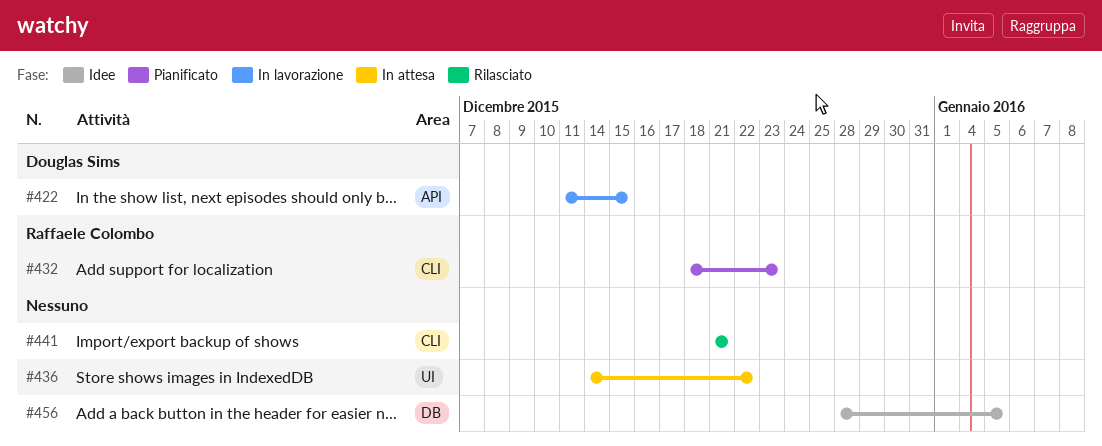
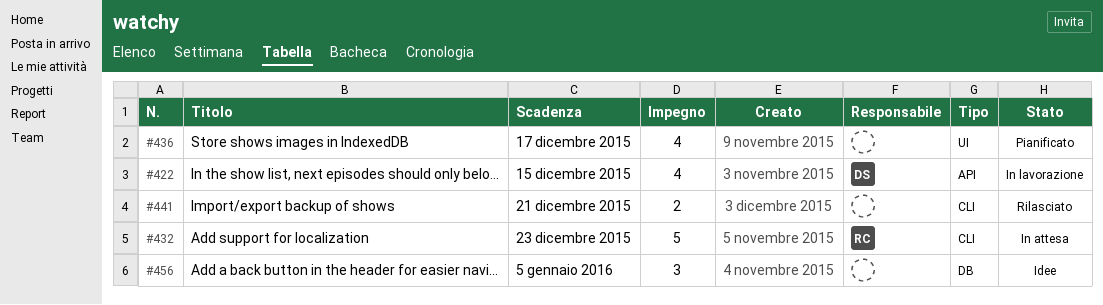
#432, status: Pianificato -> In attesa
#436, status: In attesa -> Pianificato
#436, due: Dec 22 -> Dec 17

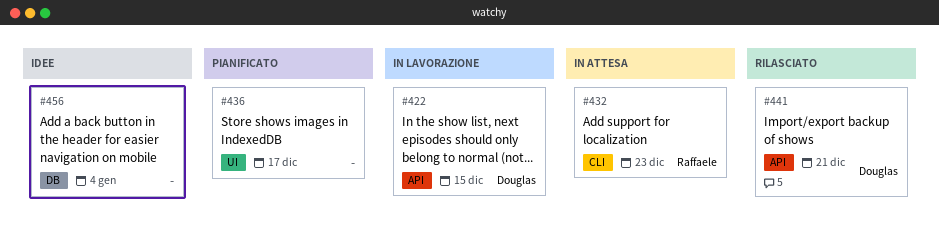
#441, owner: none -> Douglas
#441, label: CLI -> API
#456, due: Jan 5 -> Jan 4

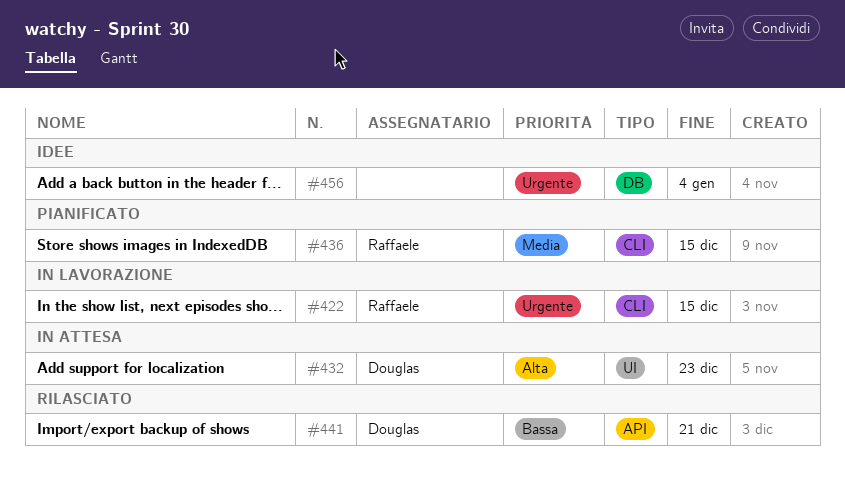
#422, owner: Douglas -> Raffaele
#422, label: API -> CLI
#432, owner: Raffaele -> Douglas
#432, label: CLI -> UI
#436, owner: none -> Raffaele
#436, label: UI -> CLI
#436, due: Dec 17 -> Dec 15

